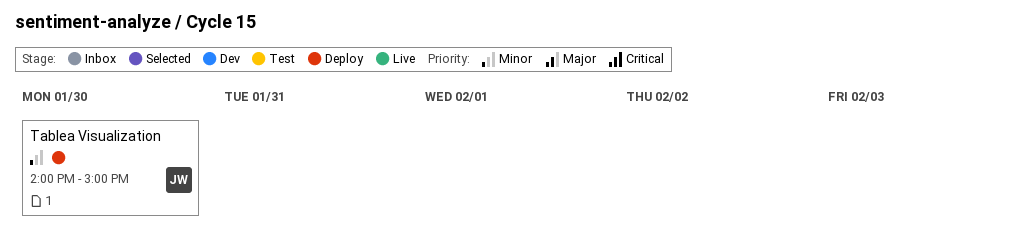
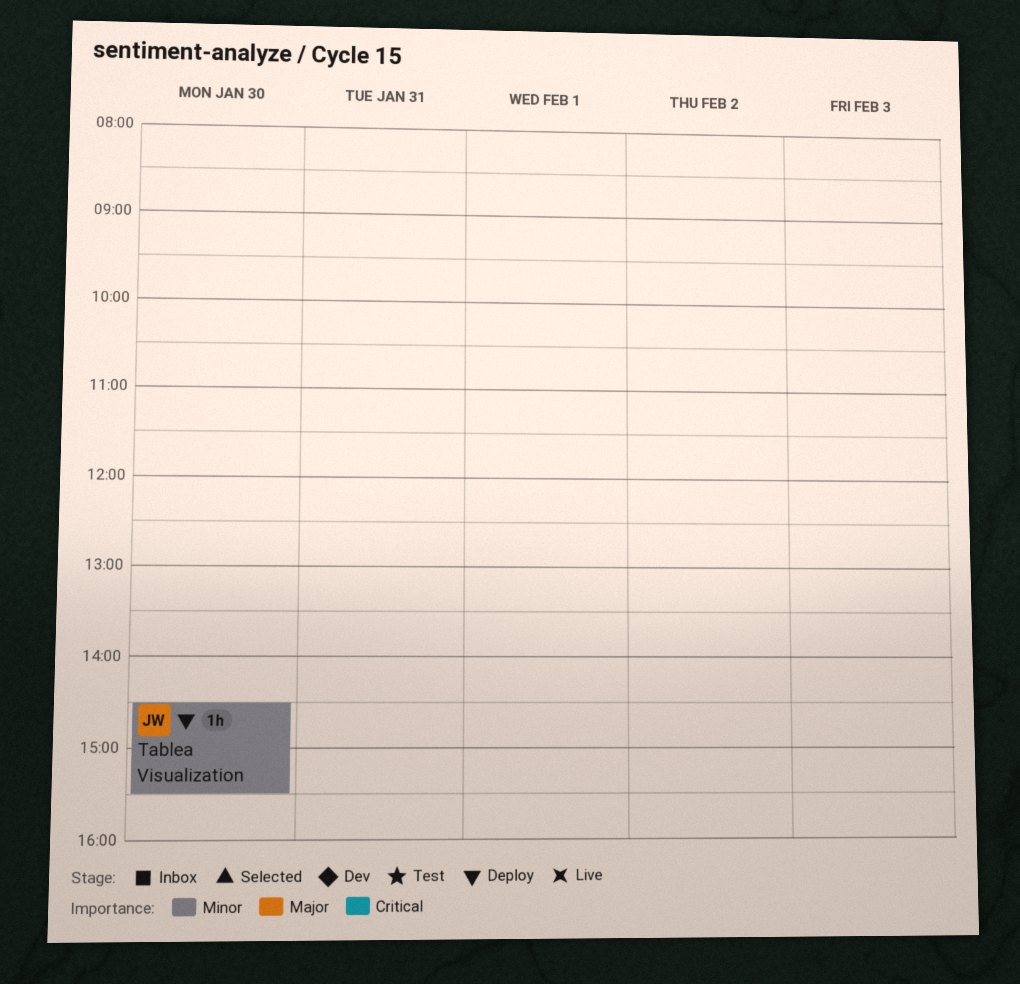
Tablea Visualization, begins: 14:00 -> 14:30
Tablea Visualization, ends: 15:00 -> 15:30

